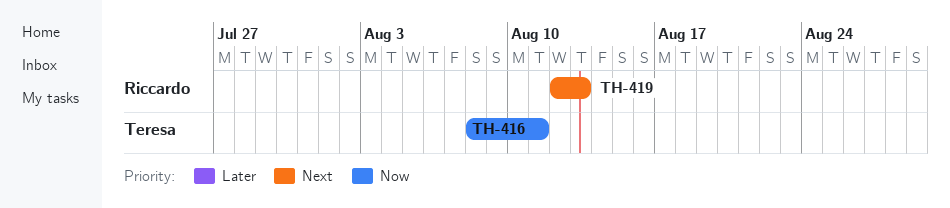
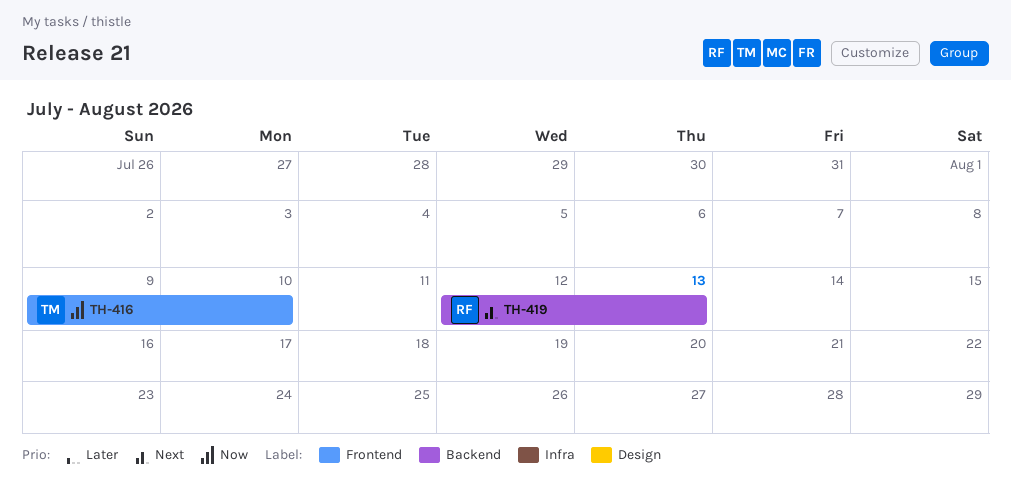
TH-416, start: Aug 8 -> Aug 9
TH-416, due: Aug 11 -> Aug 10

